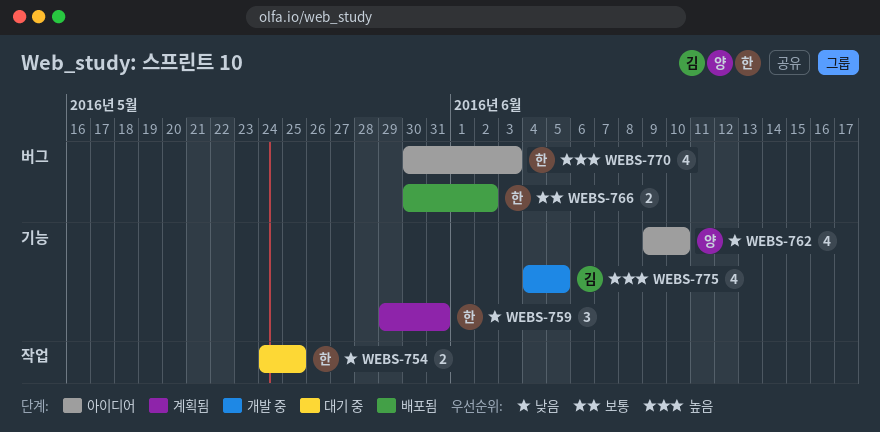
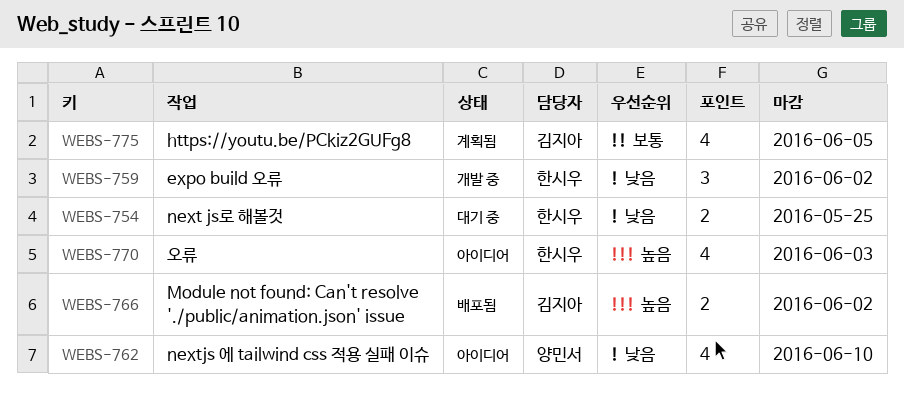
WEBS-759, status: 계획됨 -> 개발 중
WEBS-759, due: May 31 -> Jun 2
WEBS-766, owner: 한시우 -> 김지아
WEBS-766, priority: 보통 -> 높음
WEBS-775, status: 개발 중 -> 계획됨
WEBS-775, priority: 높음 -> 보통

